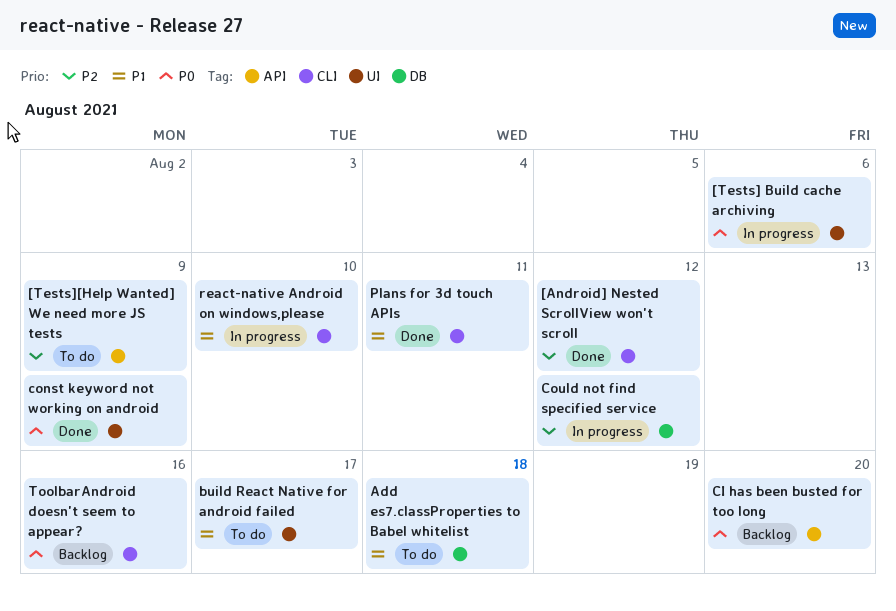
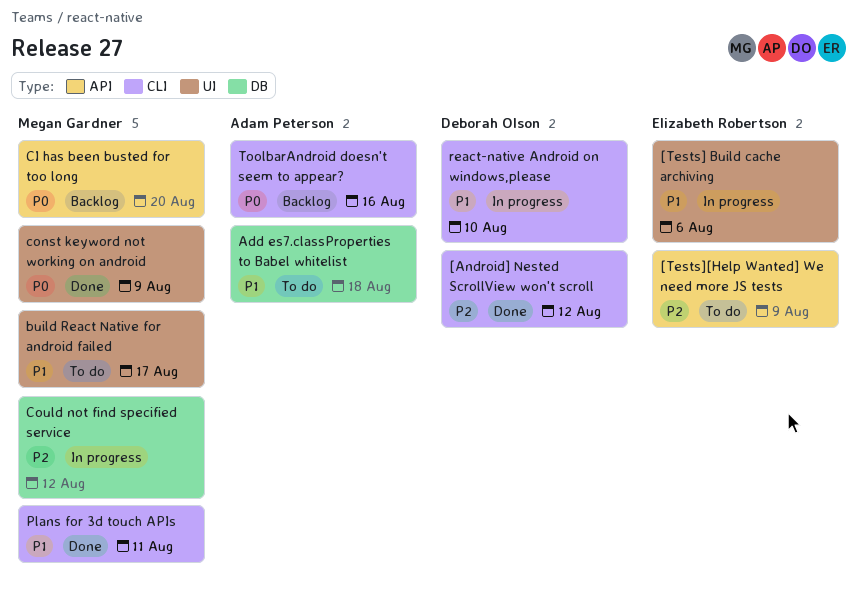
[Tests] Build cache archiving, priority: P0 -> P1

